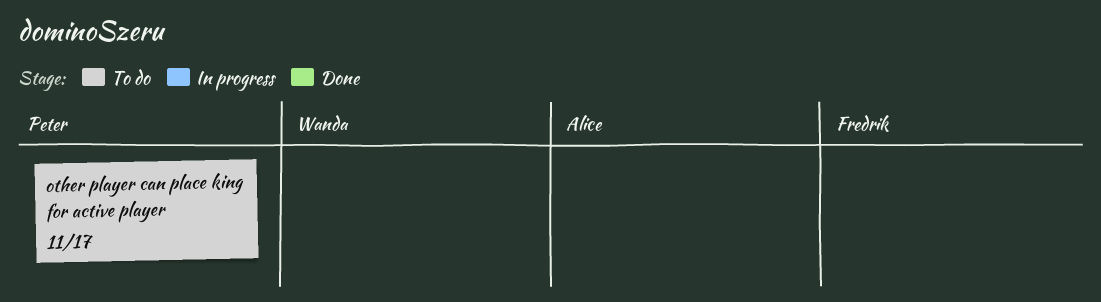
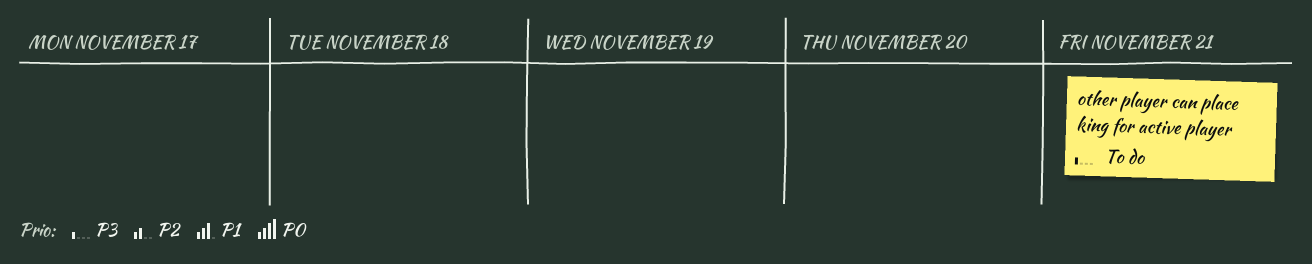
other player can place king for active player, due: Nov 17 -> Nov 21

